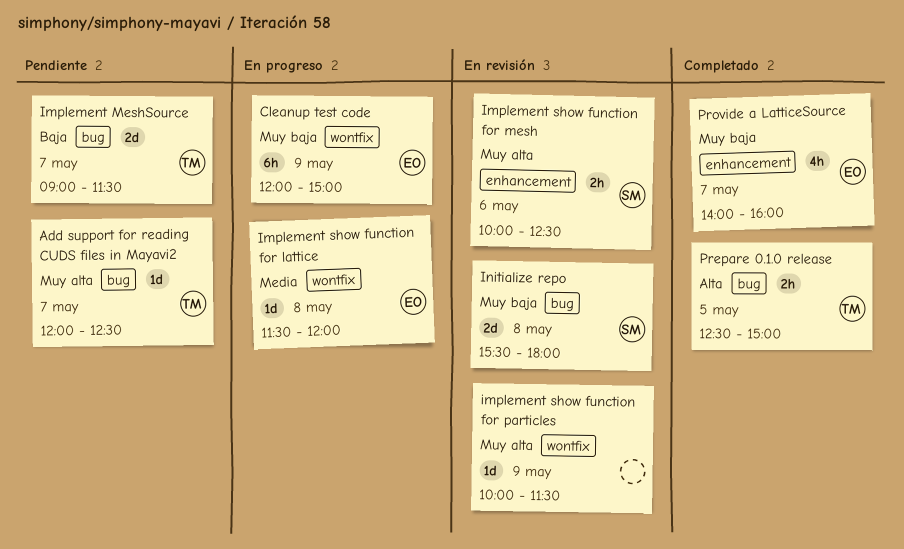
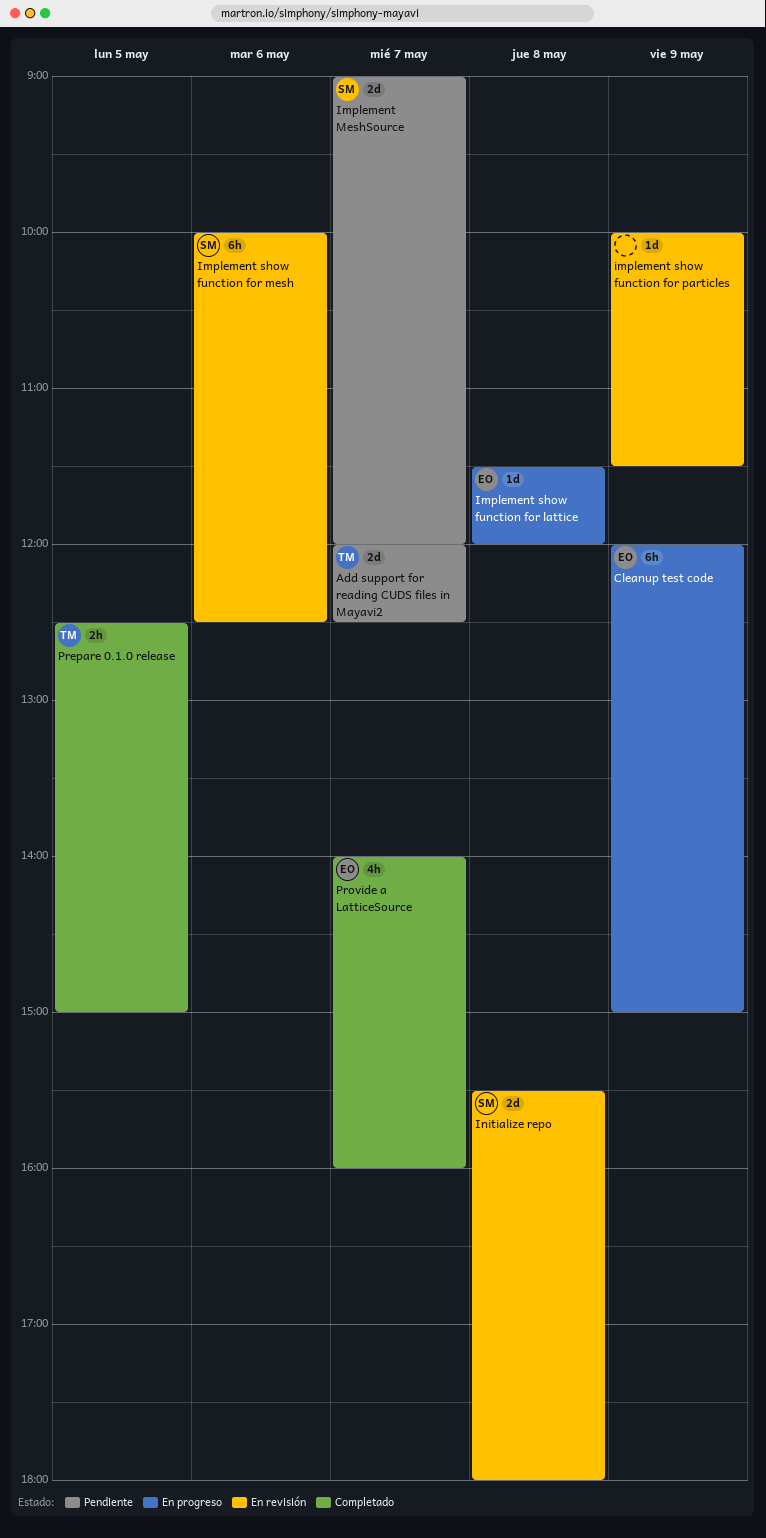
Add support for reading CUDS files in Mayavi2, estimate: 1d -> 2d
Implement MeshSource, owner: TM -> SM
Implement MeshSource, ends: 11:30 -> 12:00
Implement show function for mesh, estimate: 2h -> 6h

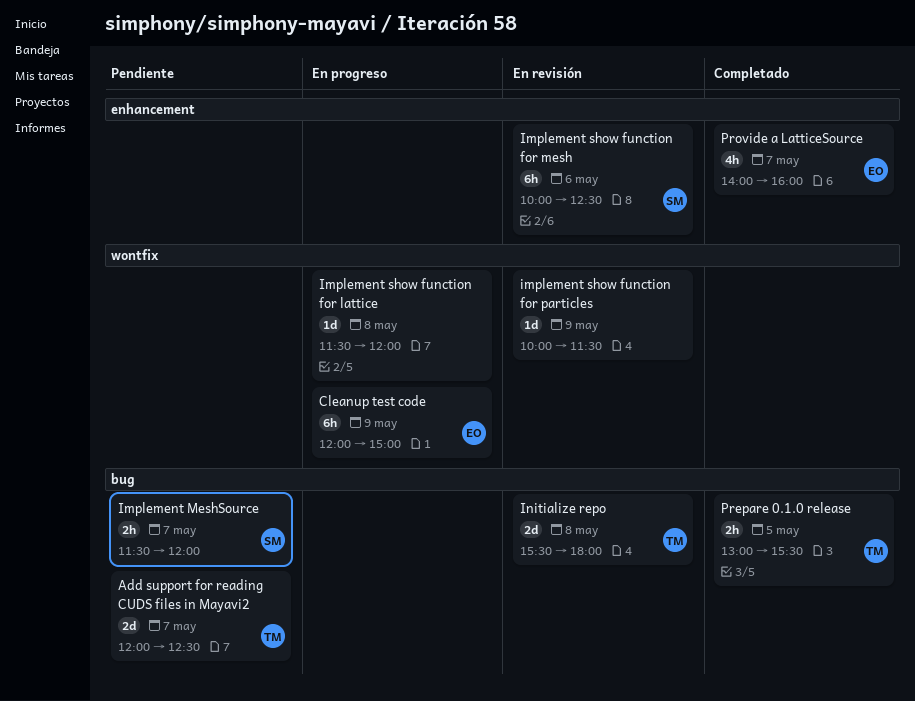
Implement MeshSource, estimate: 2d -> 2h
Implement MeshSource, begins: 09:00 -> 11:30
Implement show function for lattice, owner: EO -> none
Initialize repo, owner: SM -> TM
Prepare 0.1.0 release, begins: 12:30 -> 13:00
Prepare 0.1.0 release, ends: 15:00 -> 15:30

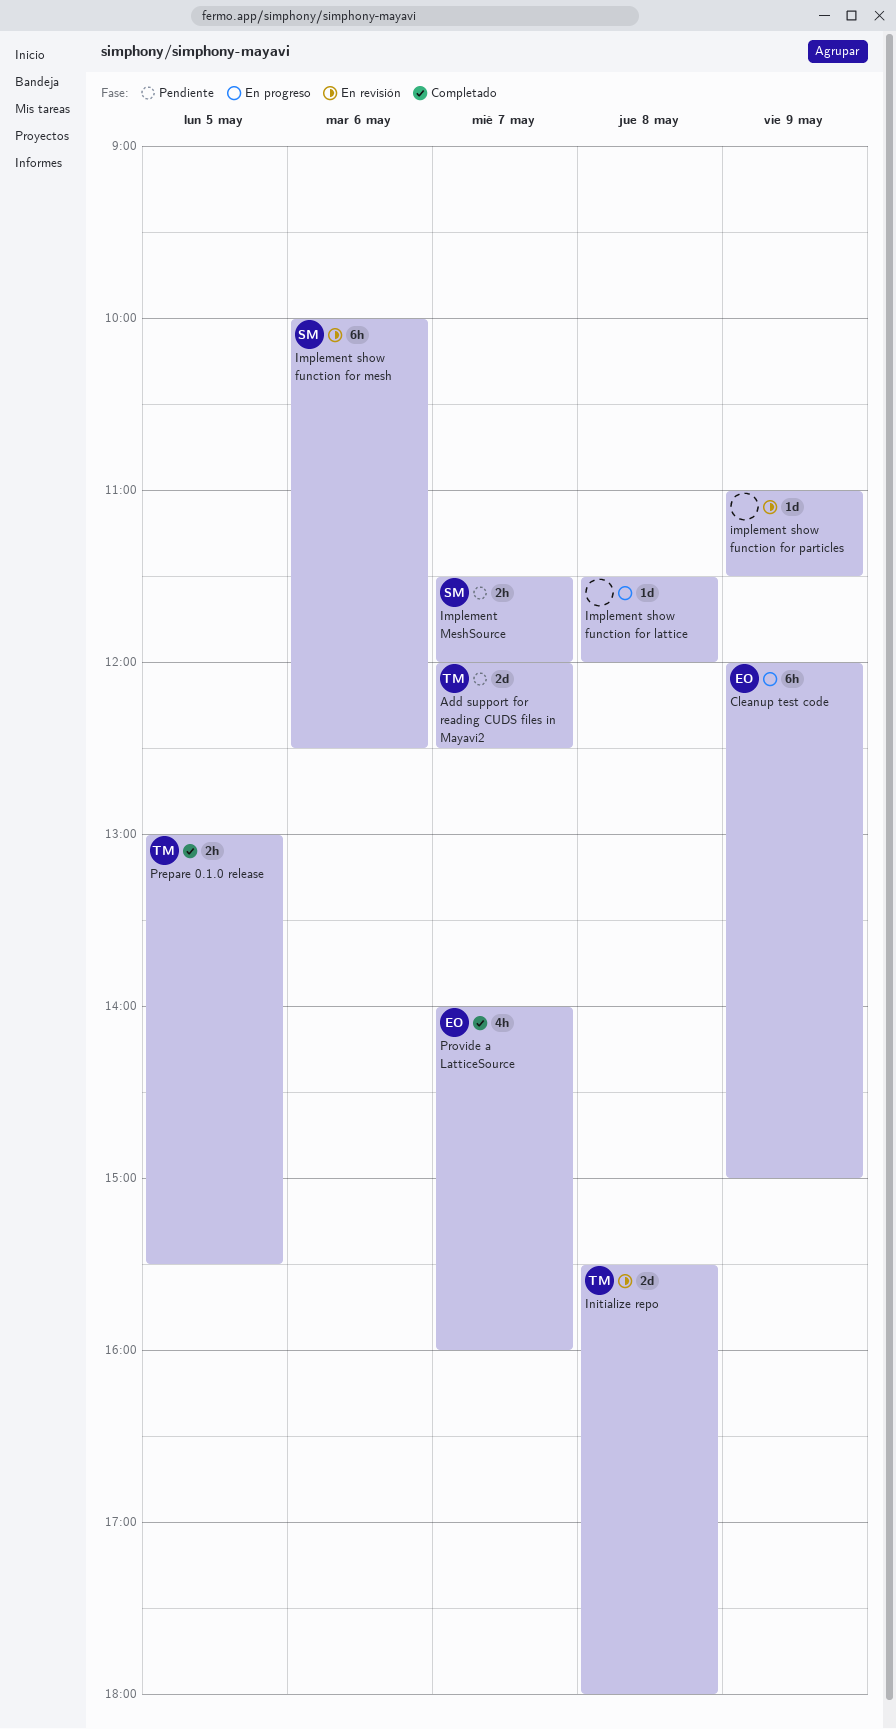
implement show function for particles, begins: 10:00 -> 11:00

